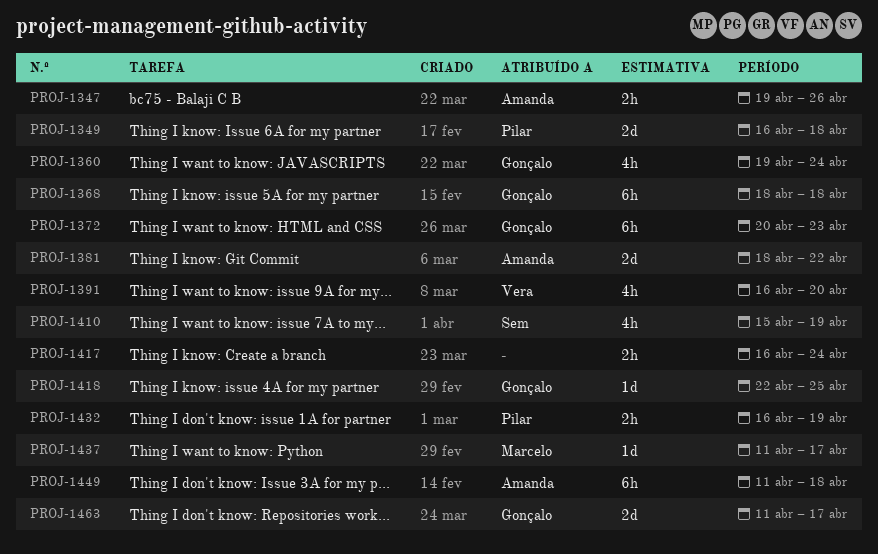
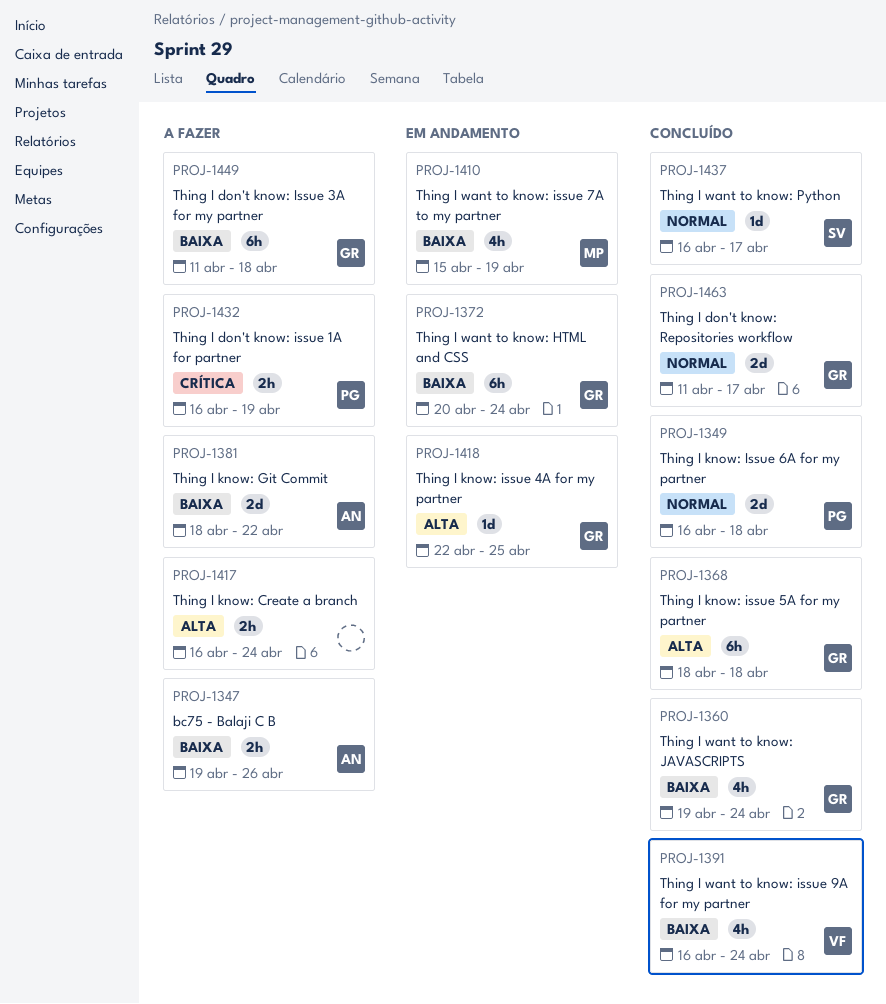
PROJ-1372, due: Apr 23 -> Apr 24
PROJ-1391, due: Apr 20 -> Apr 24
PROJ-1410, owner: Sem -> Marcelo
PROJ-1437, owner: Marcelo -> Sem
PROJ-1437, start: Apr 11 -> Apr 16
PROJ-1449, owner: Amanda -> Gonçalo

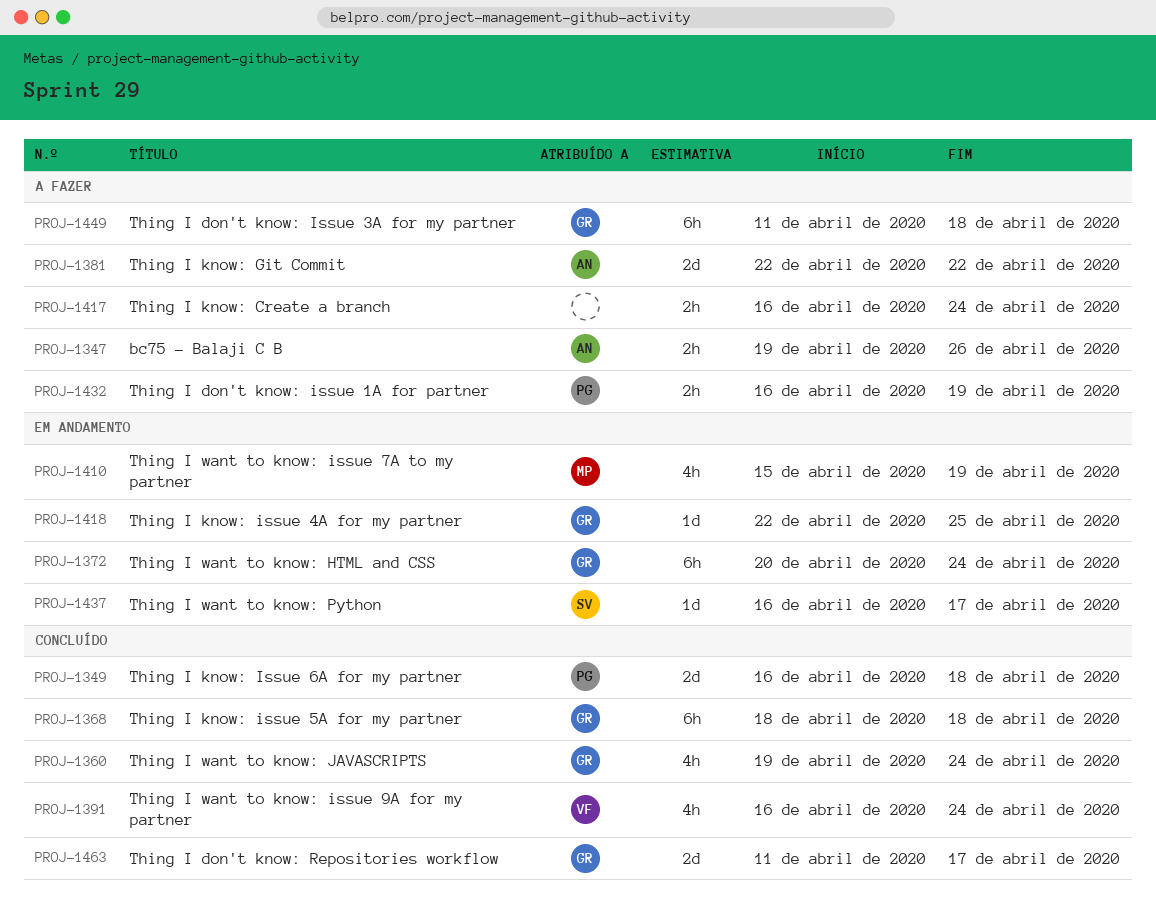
PROJ-1381, start: Apr 18 -> Apr 22
PROJ-1437, status: Concluído -> Em andamento

